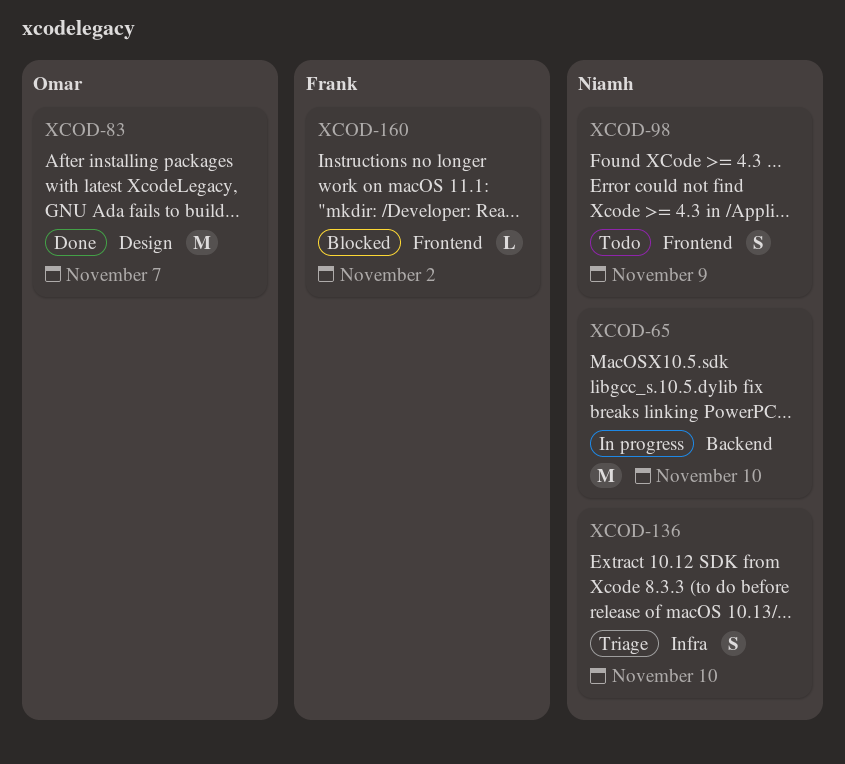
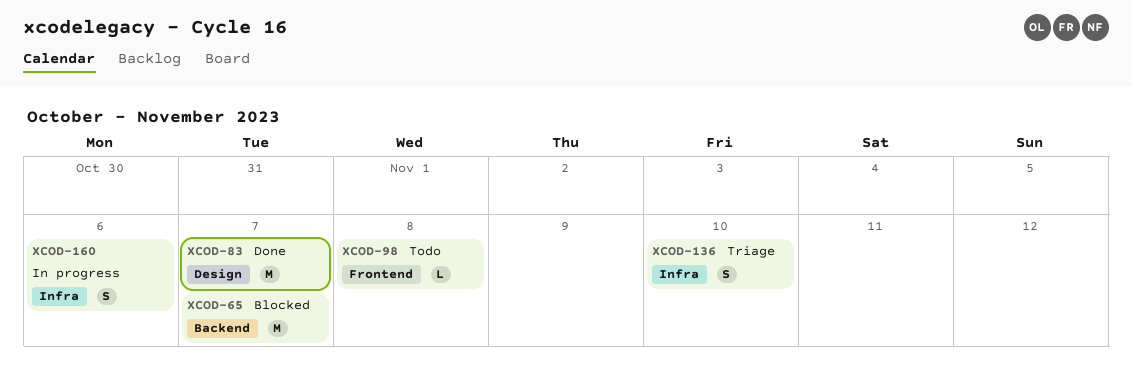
XCOD-65, status: In progress -> Blocked
XCOD-65, due: Nov 10 -> Nov 7
XCOD-98, estimate: S -> L
XCOD-98, due: Nov 9 -> Nov 8
XCOD-160, status: Blocked -> In progress
XCOD-160, label: Frontend -> Infra
XCOD-160, estimate: L -> S
XCOD-160, due: Nov 2 -> Nov 6

